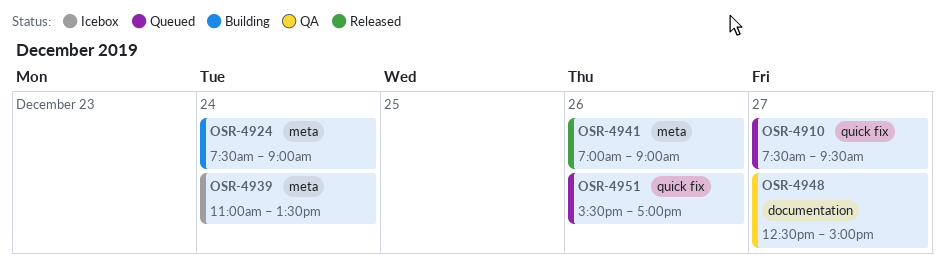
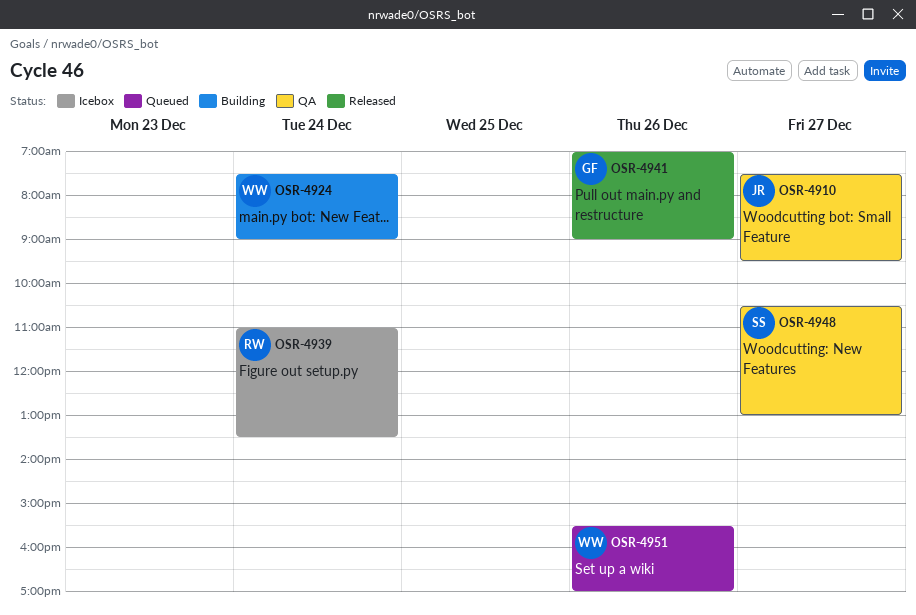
OSR-4910, status: Queued -> QA
OSR-4948, begins: 12:30 -> 10:30
OSR-4948, ends: 15:00 -> 13:00

